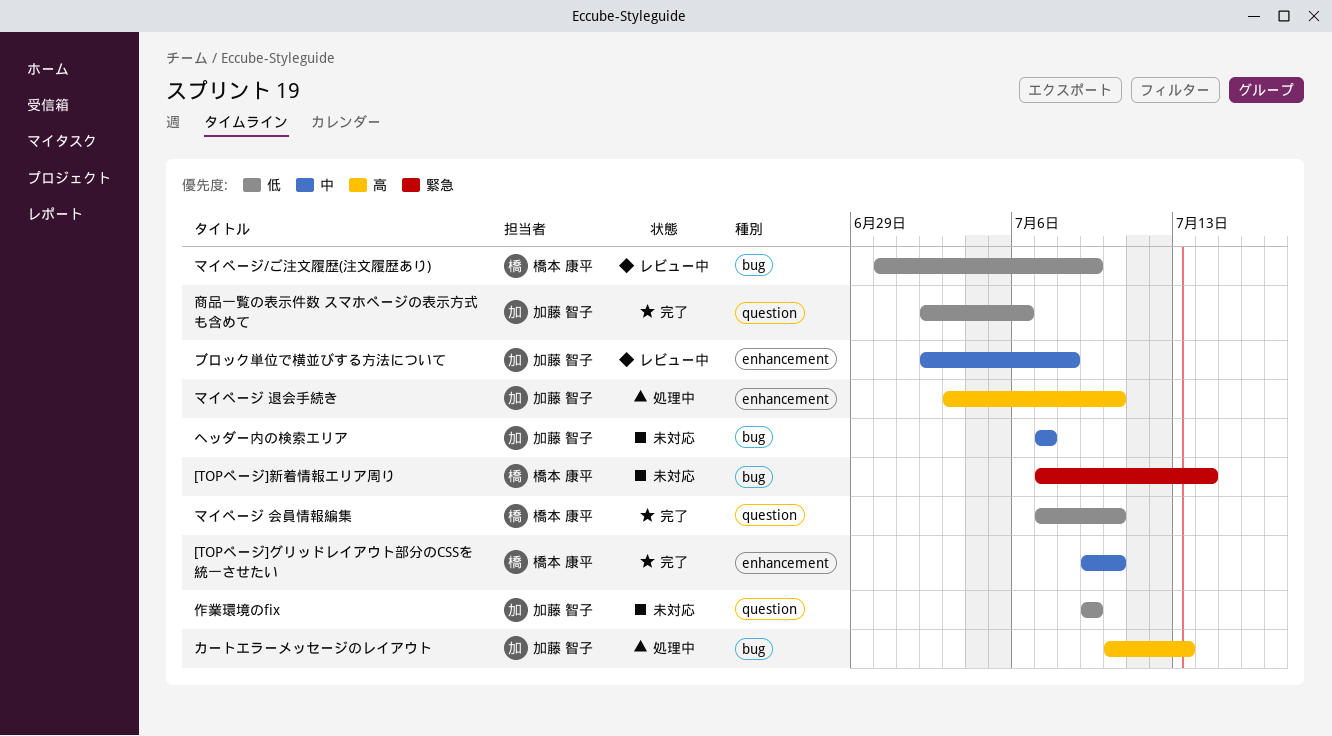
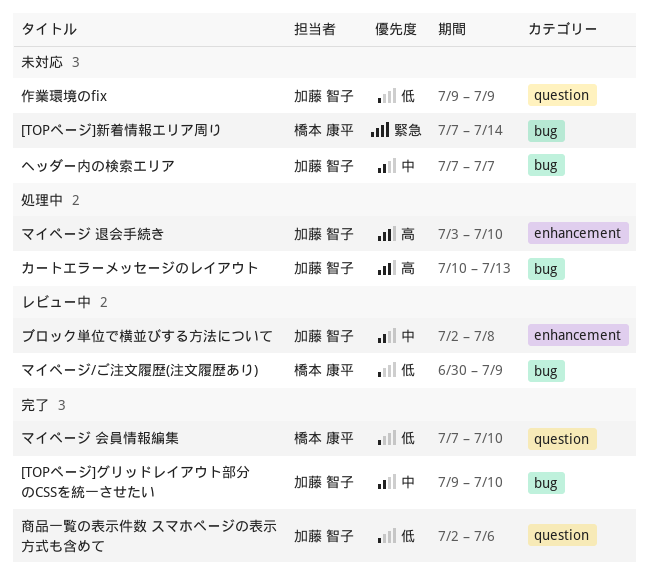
[TOPページ]グリッドレイアウト部分のCSSを統一させたい, owner: 橋本 康平 -> 加藤 智子
[TOPページ]グリッドレイアウト部分のCSSを統一させたい, label: enhancement -> bug

